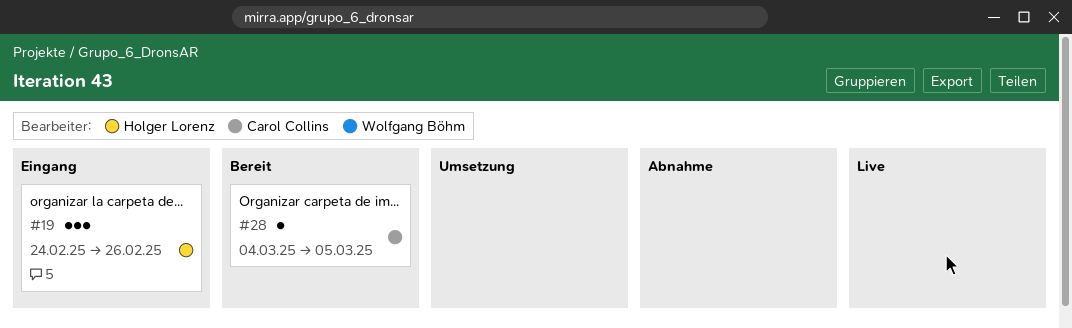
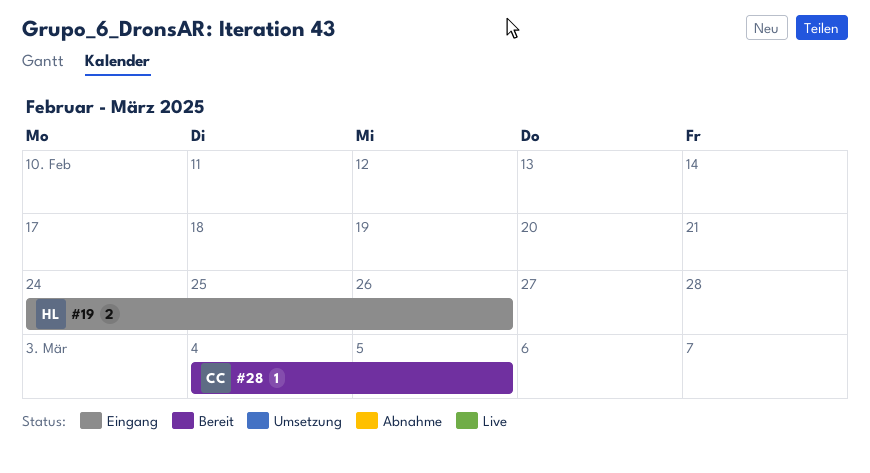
#19, estimate: 3 -> 2

